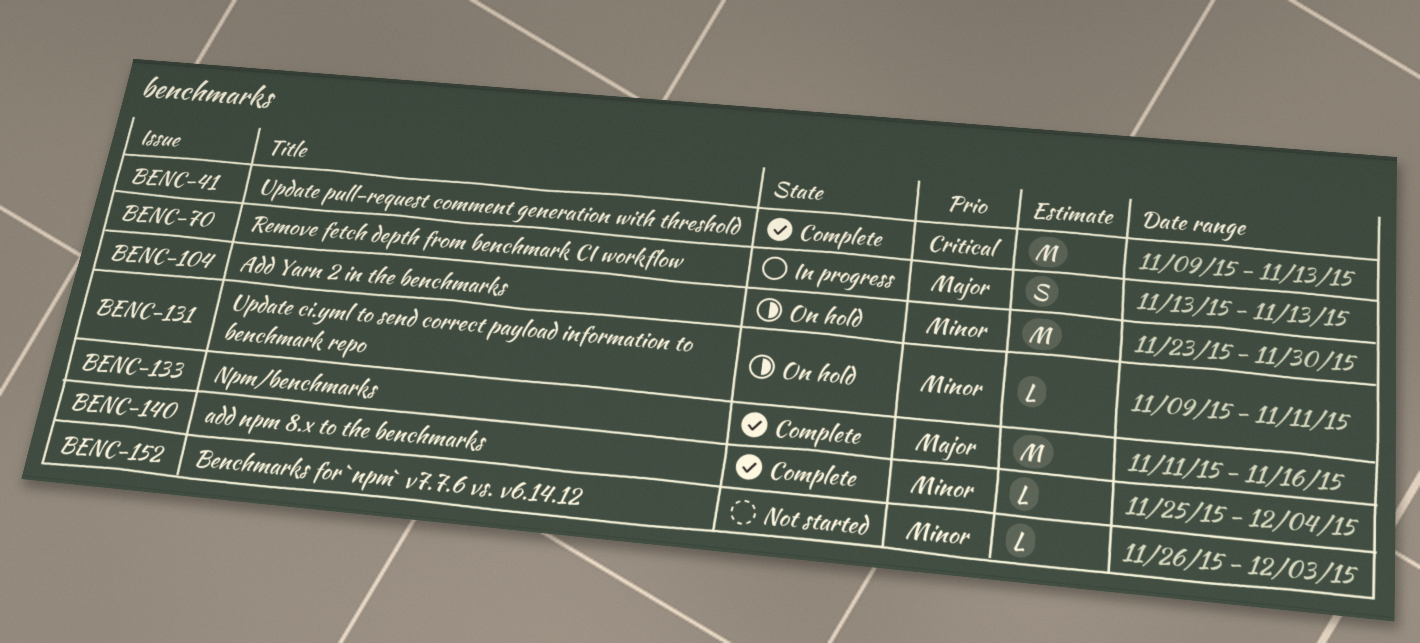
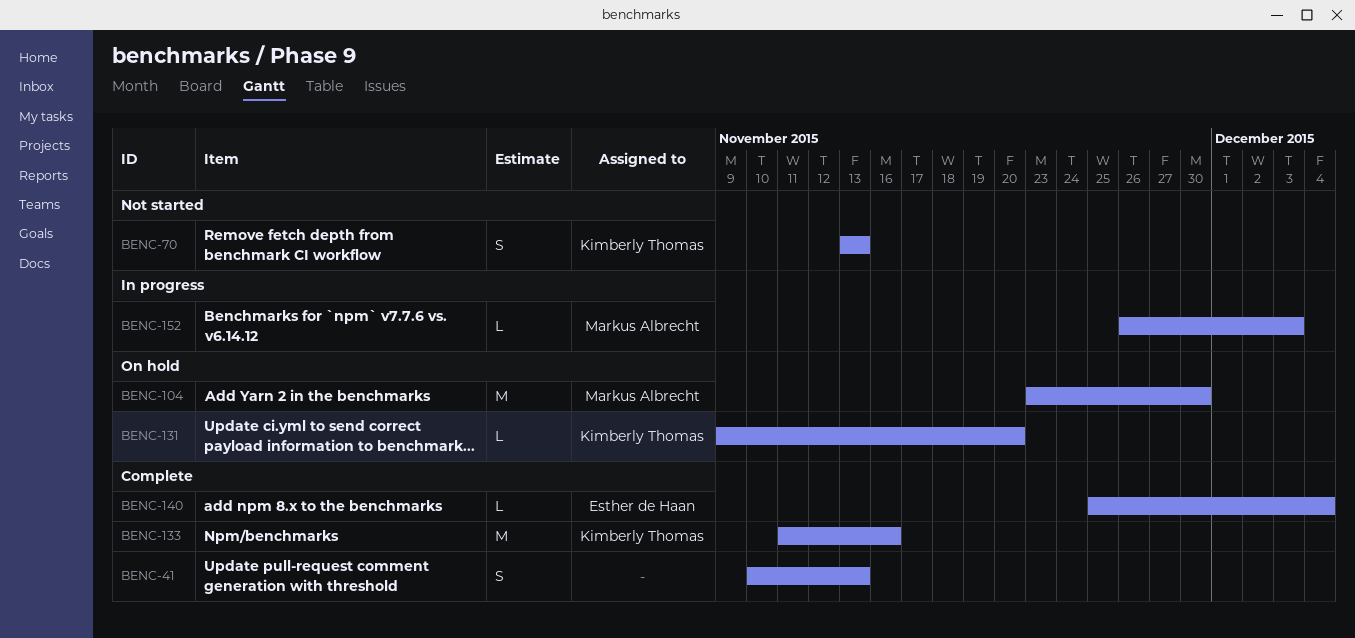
BENC-41, estimate: M -> S
BENC-41, start: Nov 9 -> Nov 10
BENC-70, status: In progress -> Not started
BENC-131, due: Nov 11 -> Nov 20
BENC-152, status: Not started -> In progress

